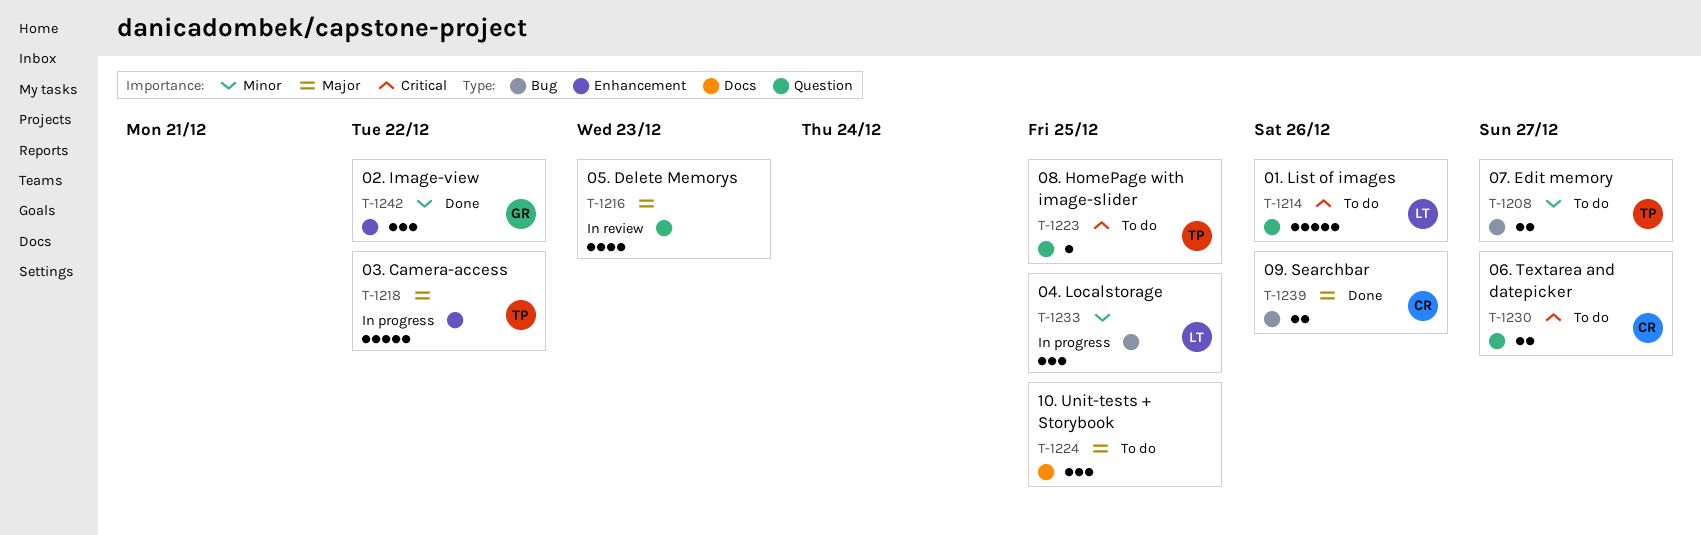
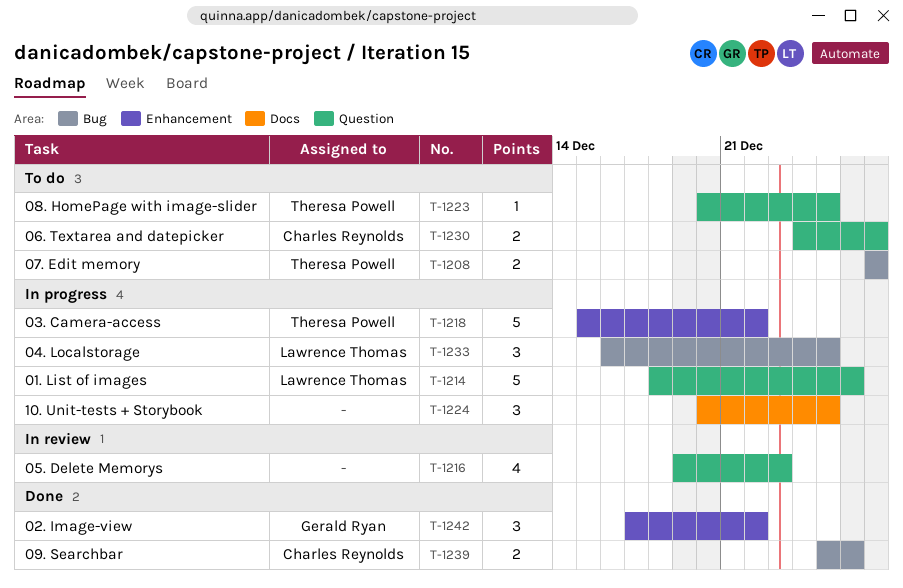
T-1214, status: To do -> In progress
T-1224, status: To do -> In progress

